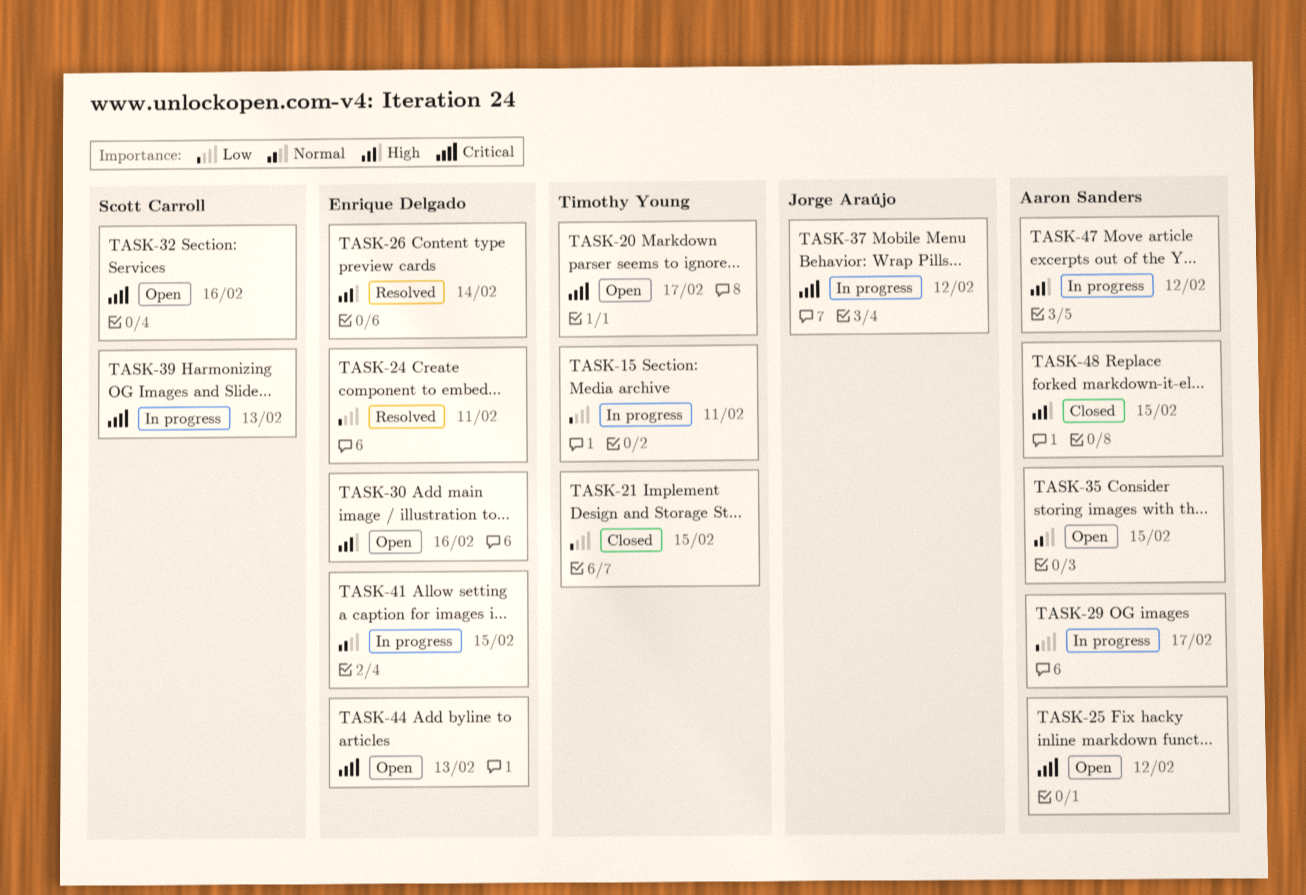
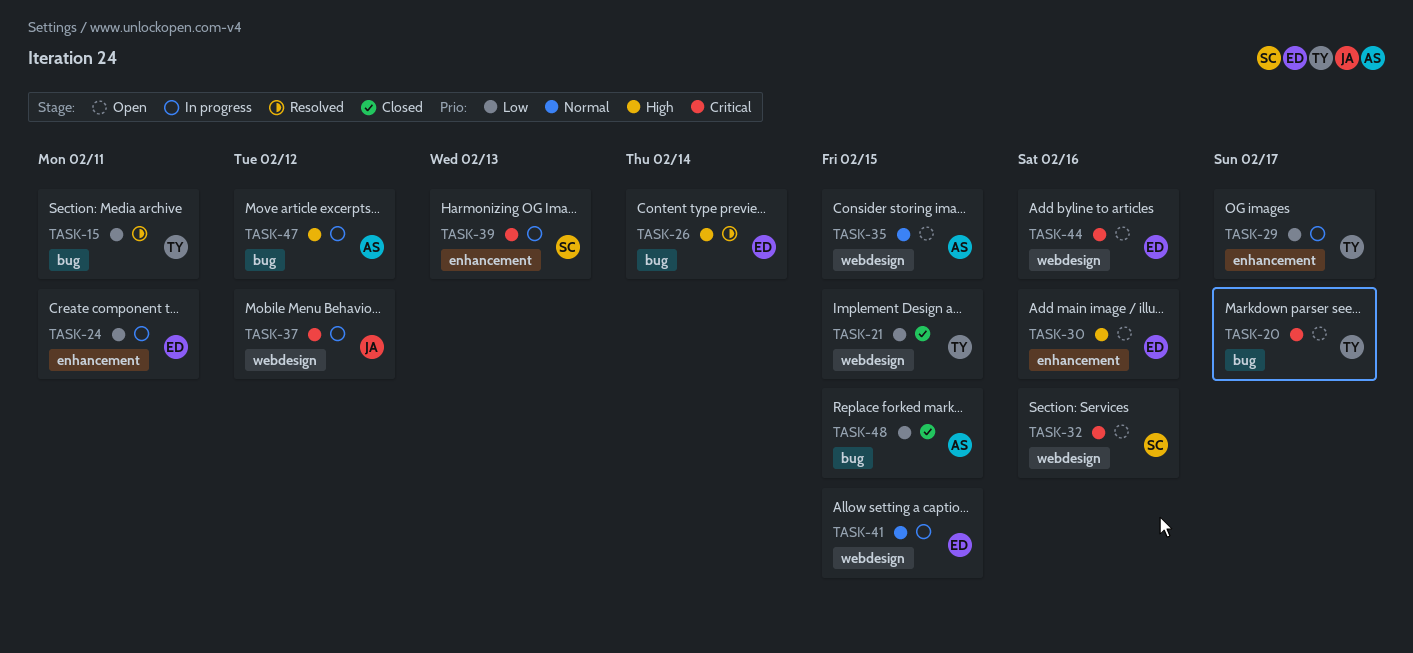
TASK-15, status: In progress -> Resolved
TASK-24, status: Resolved -> In progress
TASK-25: present -> none
TASK-29, owner: Aaron Sanders -> Timothy Young
TASK-44, due: Feb 13 -> Feb 16
TASK-48, priority: High -> Low

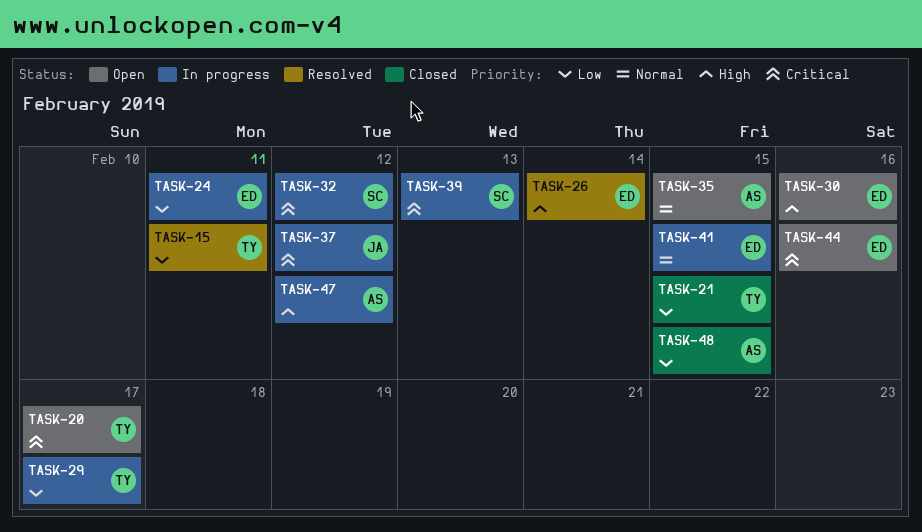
TASK-32, status: Open -> In progress
TASK-32, due: Feb 16 -> Feb 12

